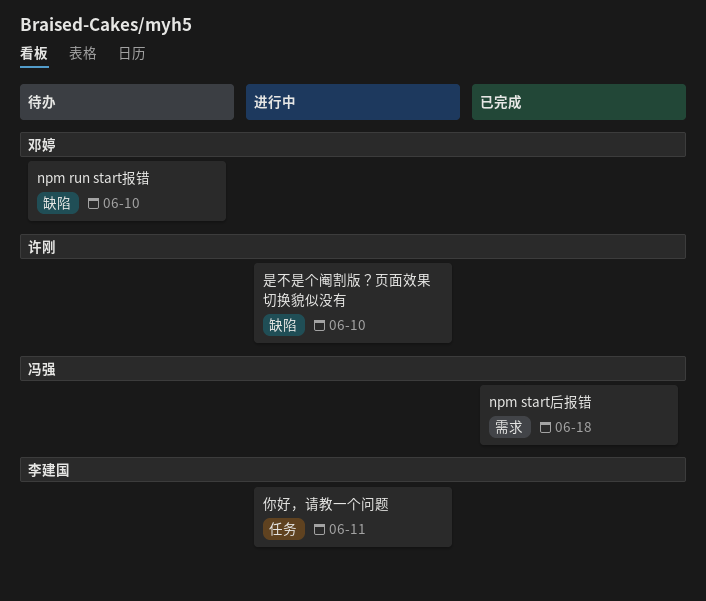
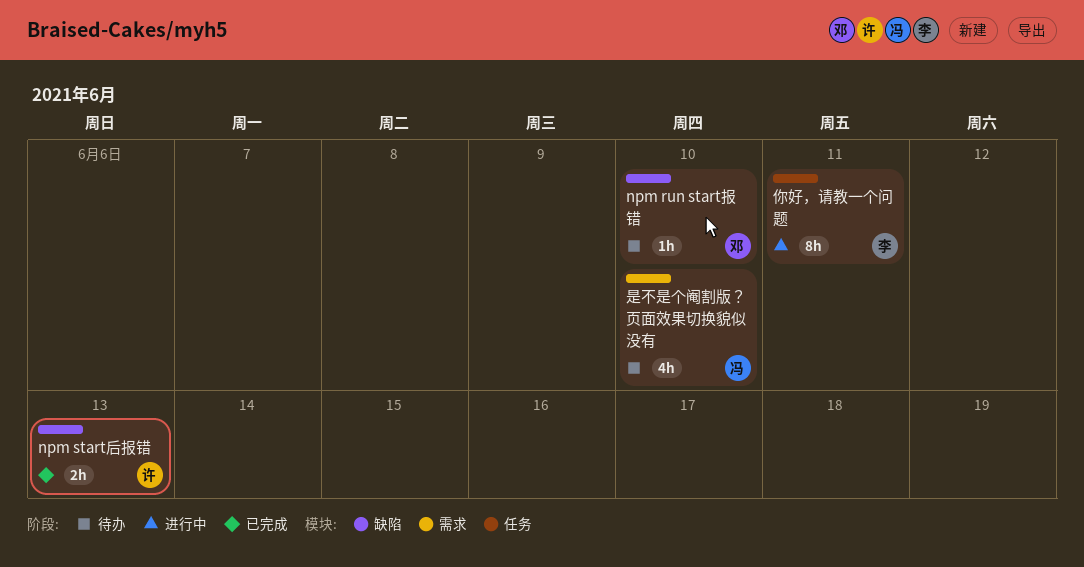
npm start后报错, owner: 冯强 -> 许刚
npm start后报错, label: 需求 -> 缺陷
npm start后报错, due: Jun 18 -> Jun 13
是不是个阉割版？页面效果切换貌似没有, status: 进行中 -> 待办
是不是个阉割版？页面效果切换貌似没有, owner: 许刚 -> 冯强
是不是个阉割版？页面效果切换貌似没有, label: 缺陷 -> 需求

